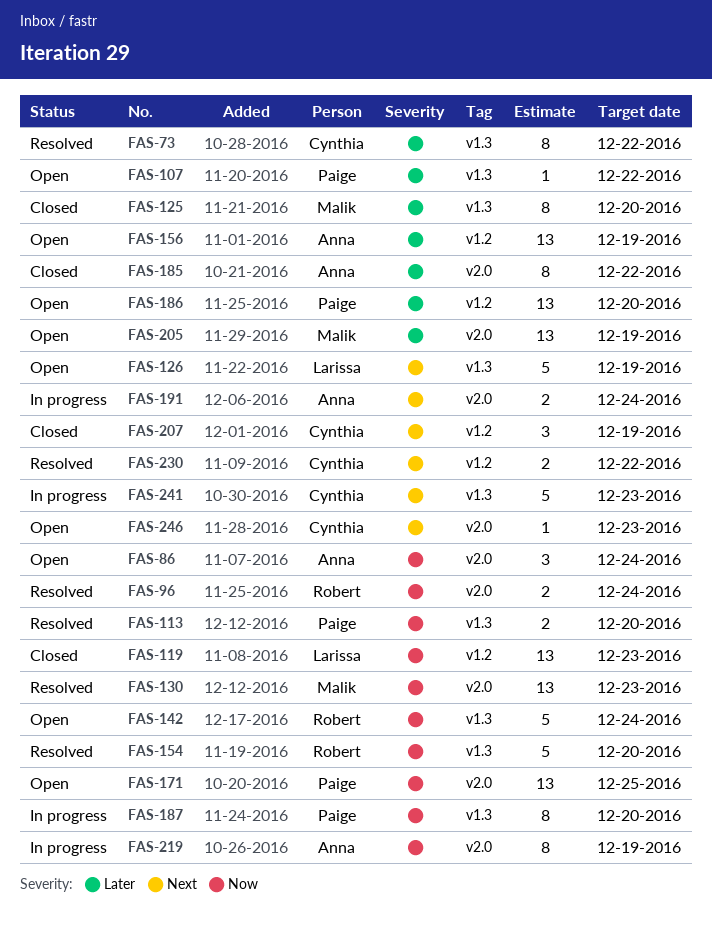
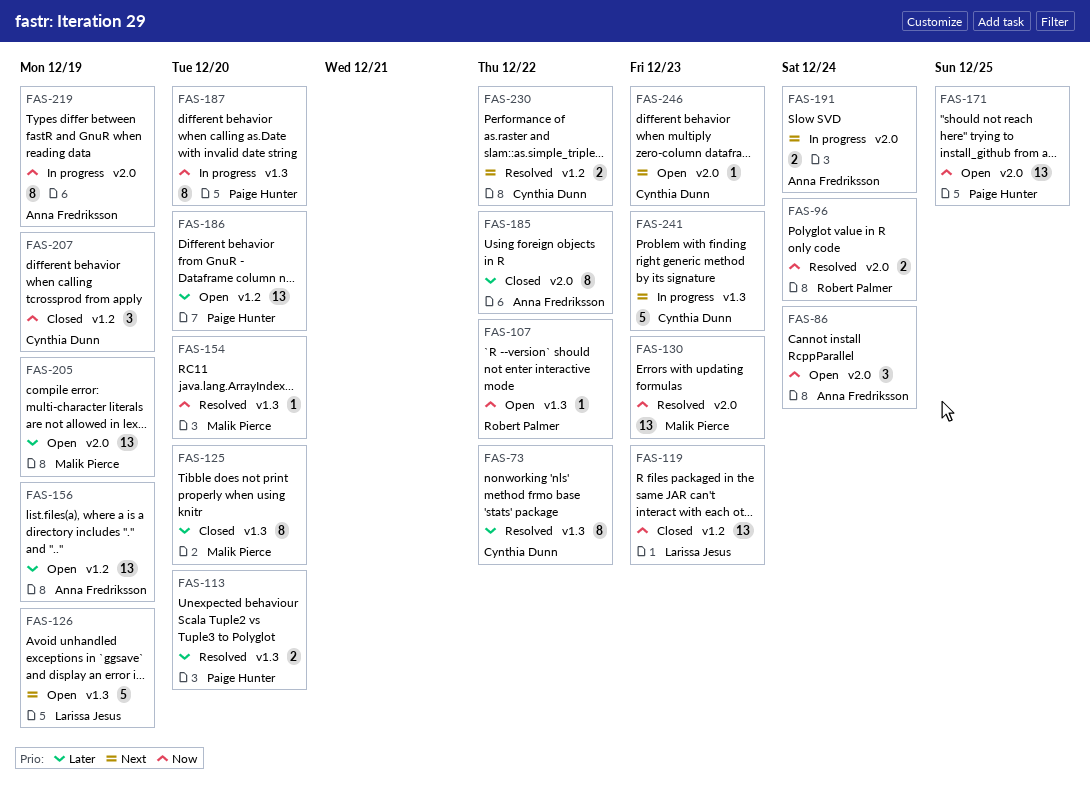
FAS-107, owner: Paige Hunter -> Robert Palmer
FAS-107, priority: Later -> Now
FAS-113, priority: Now -> Later
FAS-142: present -> none
FAS-154, owner: Robert Palmer -> Malik Pierce
FAS-154, estimate: 5 -> 1
FAS-207, priority: Next -> Now

